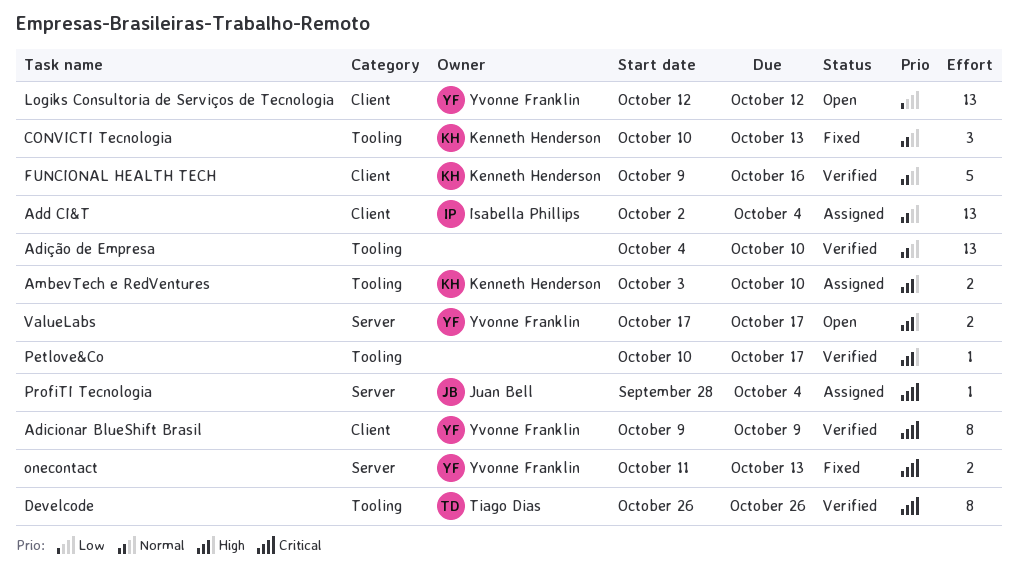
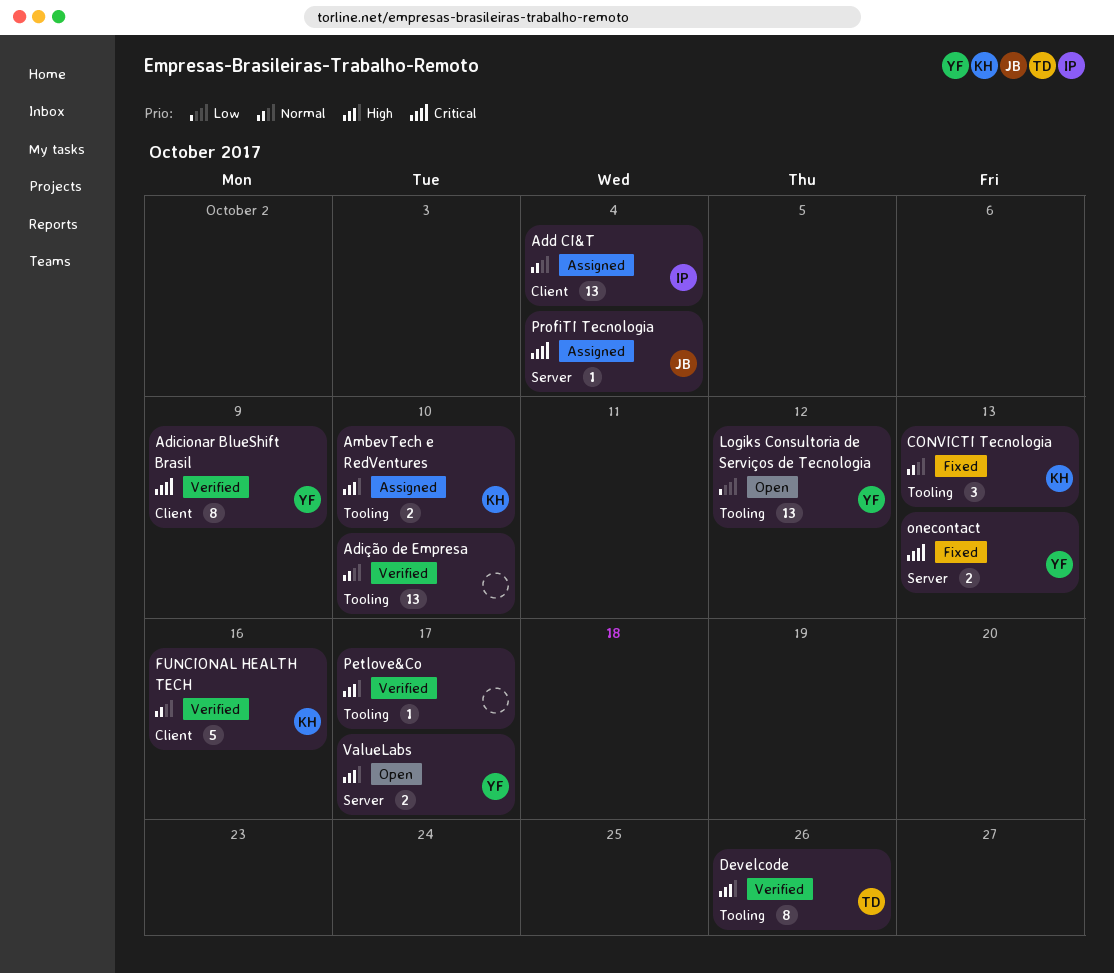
Develcode, priority: Critical -> High
Logiks Consultoria de Serviços de Tecnologia, label: Client -> Tooling

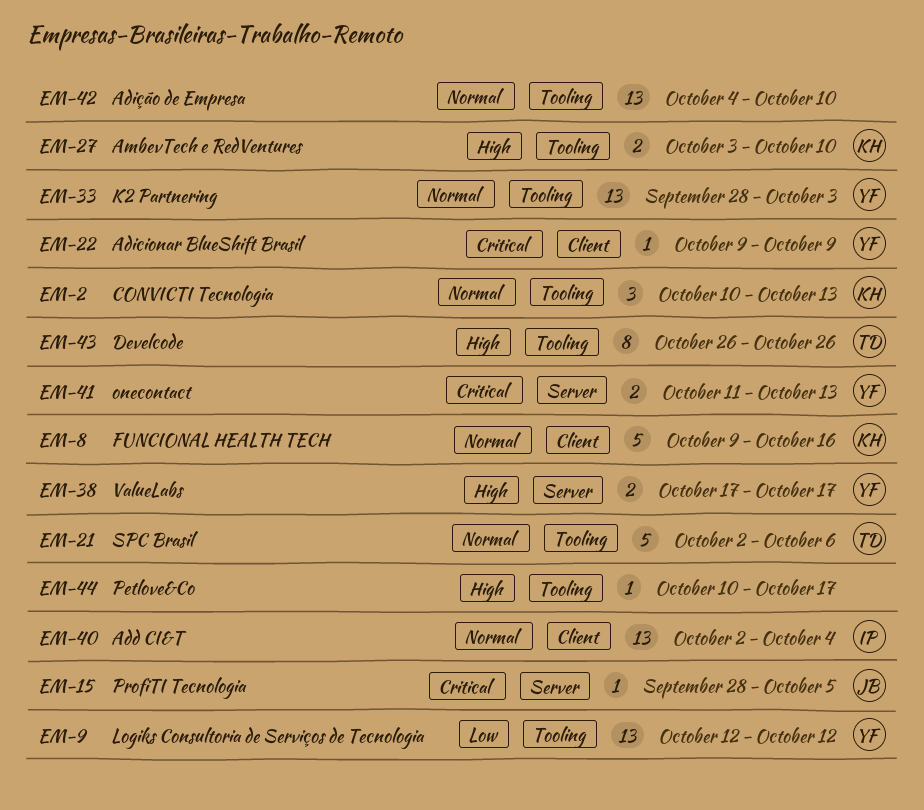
Adicionar BlueShift Brasil, estimate: 8 -> 1
K2 Partnering: none -> present
ProfiTI Tecnologia, due: Oct 4 -> Oct 5
SPC Brasil: none -> present

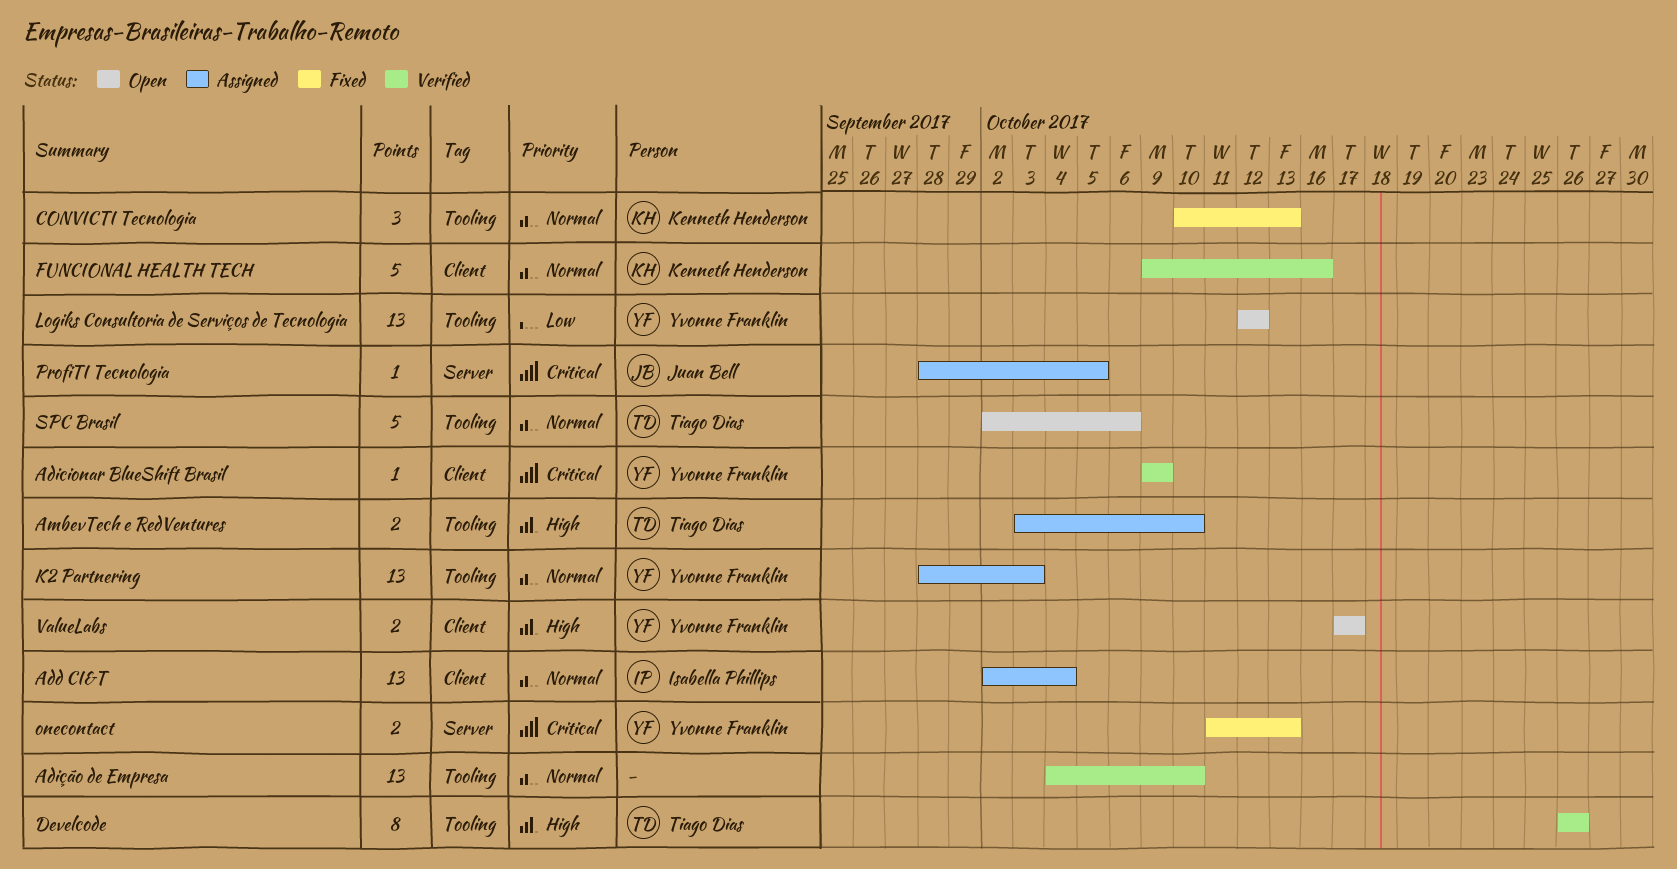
AmbevTech e RedVentures, owner: Kenneth Henderson -> Tiago Dias
Petlove&Co: present -> none
ValueLabs, label: Server -> Client

